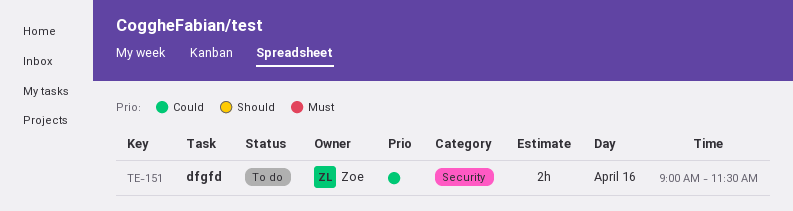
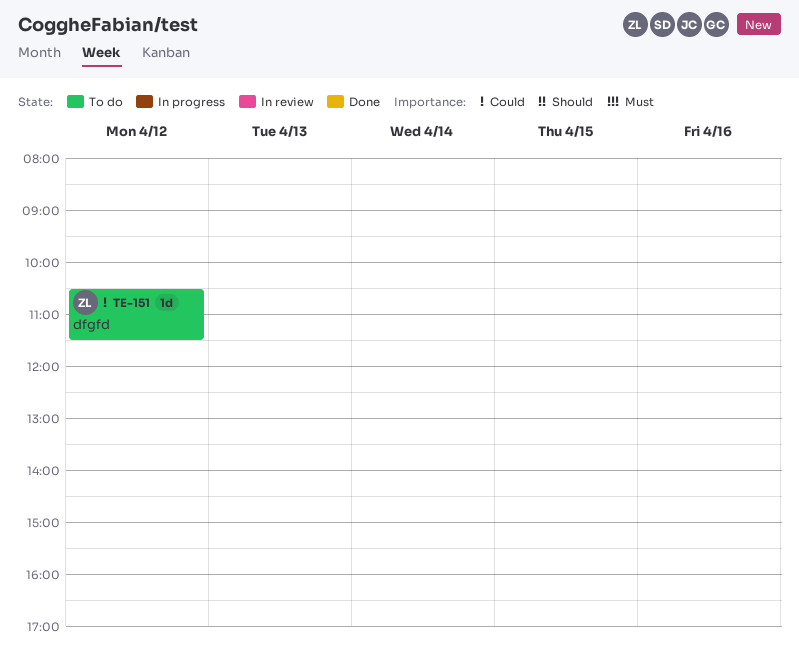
TE-151, estimate: 2h -> 1d
TE-151, day: Apr 16 -> Apr 12
TE-151, begins: 09:00 -> 10:30

